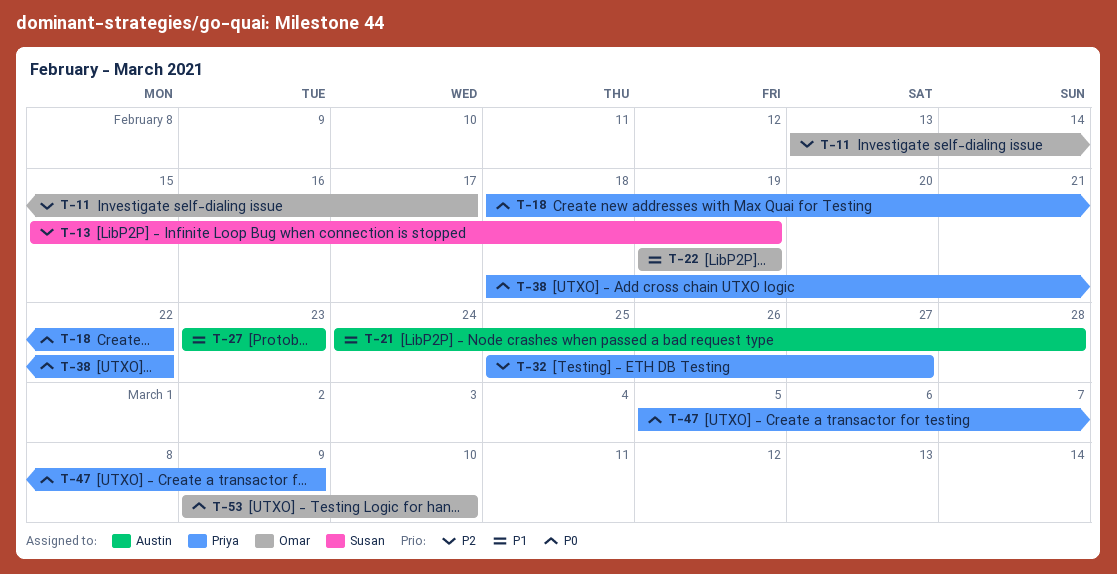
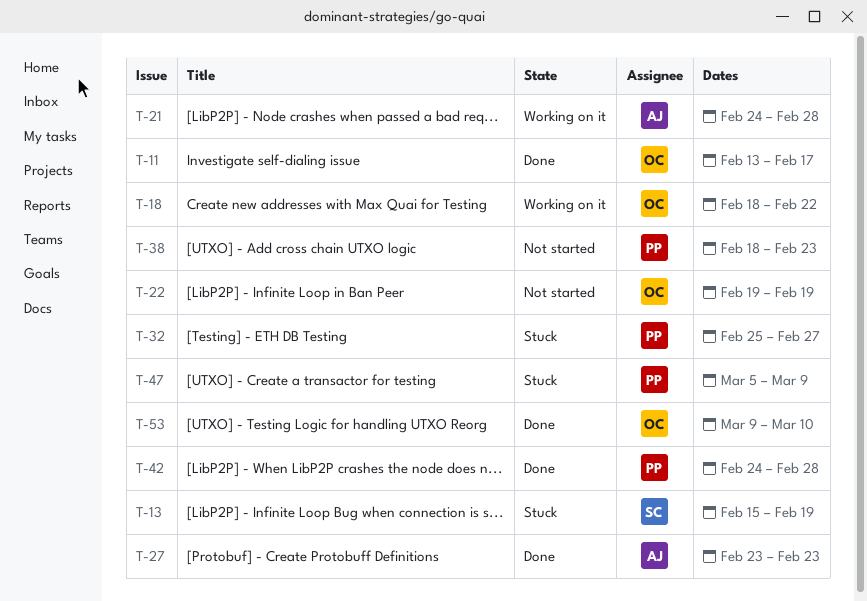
T-18, owner: Priya -> Omar
T-38, due: Feb 22 -> Feb 23
T-42: none -> present

